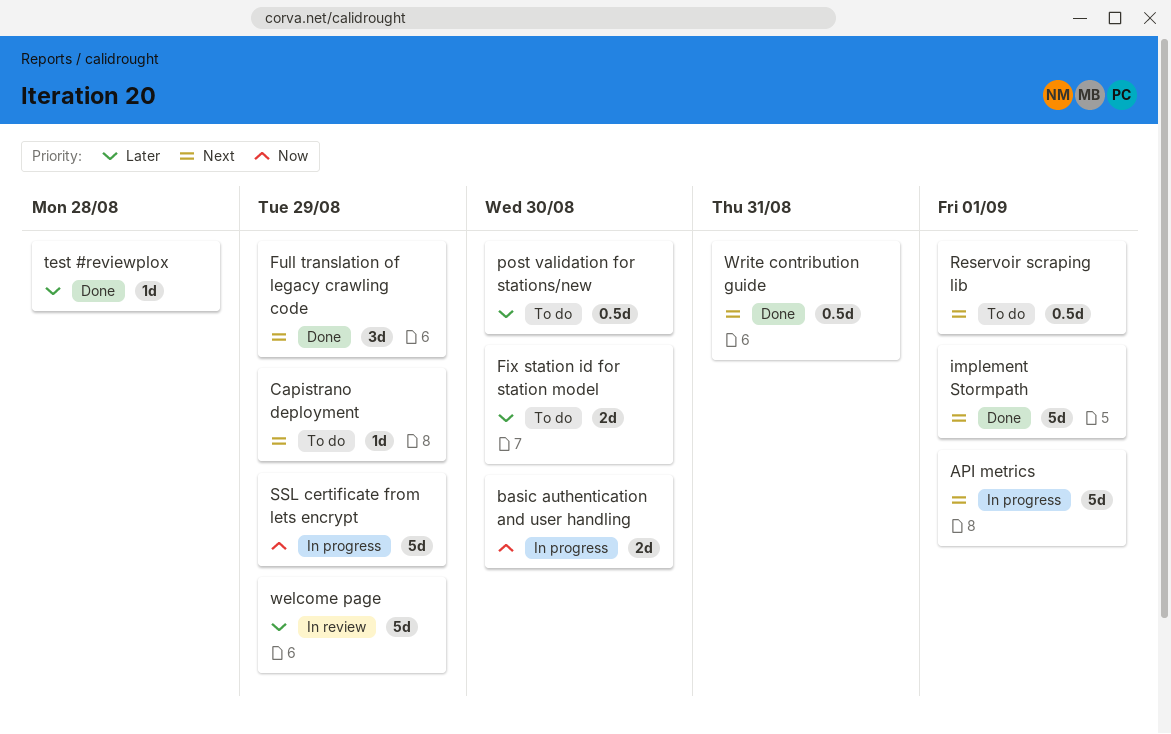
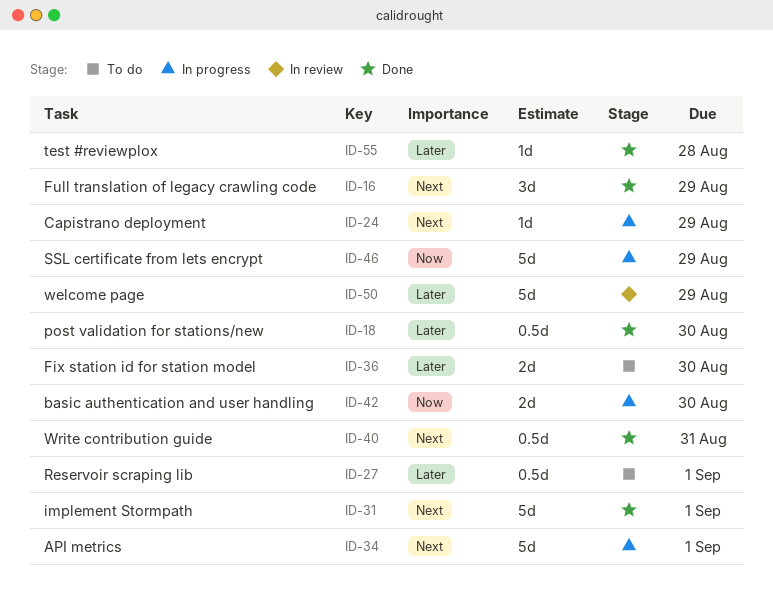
Capistrano deployment, status: To do -> In progress
post validation for stations/new, status: To do -> Done
Reservoir scraping lib, priority: Next -> Later

